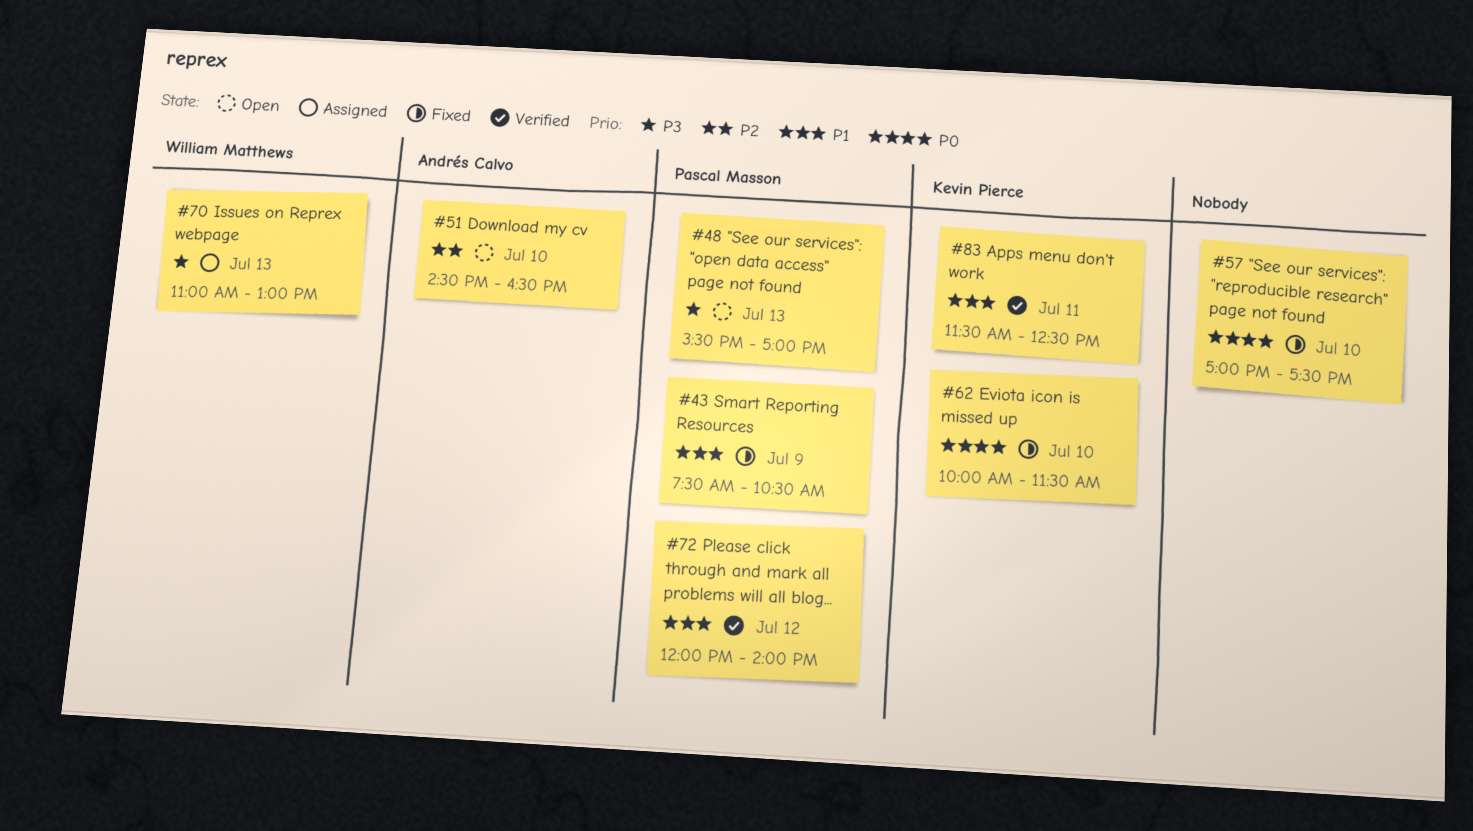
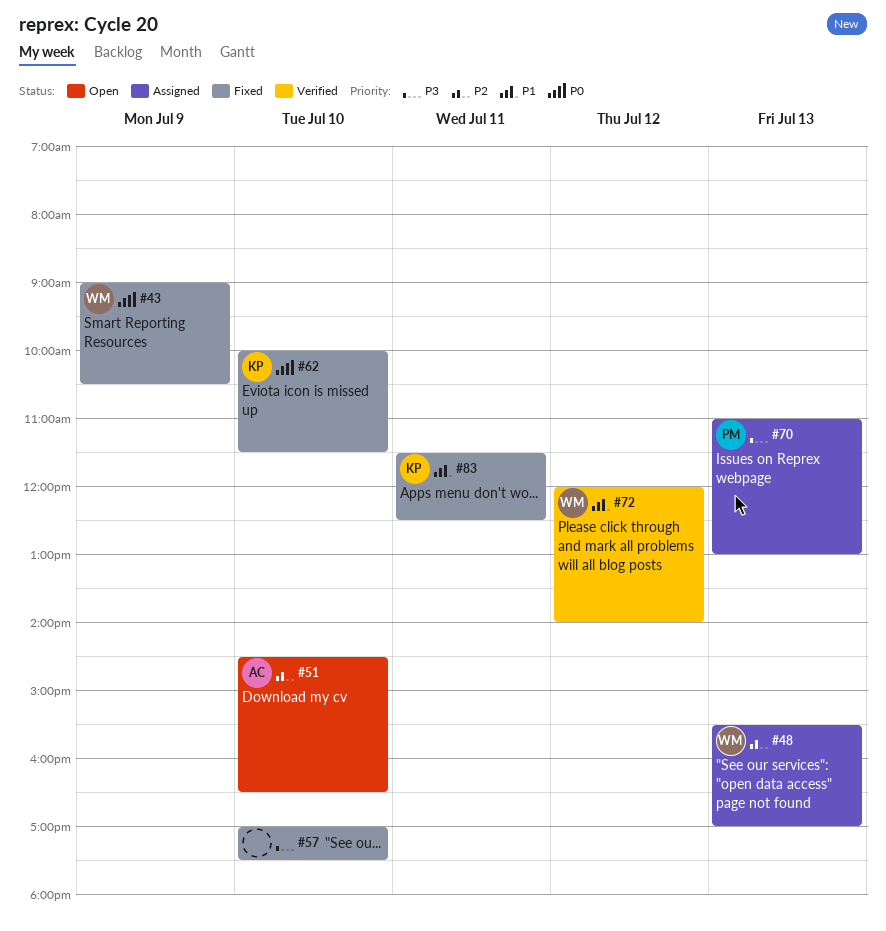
#43, owner: Pascal Masson -> William Matthews
#43, priority: P1 -> P0
#43, begins: 07:30 -> 09:00
#48, status: Open -> Assigned
#48, owner: Pascal Masson -> William Matthews
#48, priority: P3 -> P2
#57, priority: P0 -> P3
#70, owner: William Matthews -> Pascal Masson
#72, owner: Pascal Masson -> William Matthews
#83, status: Verified -> Fixed

